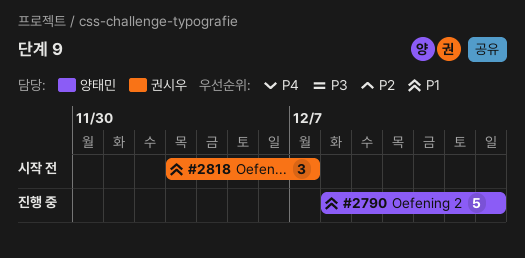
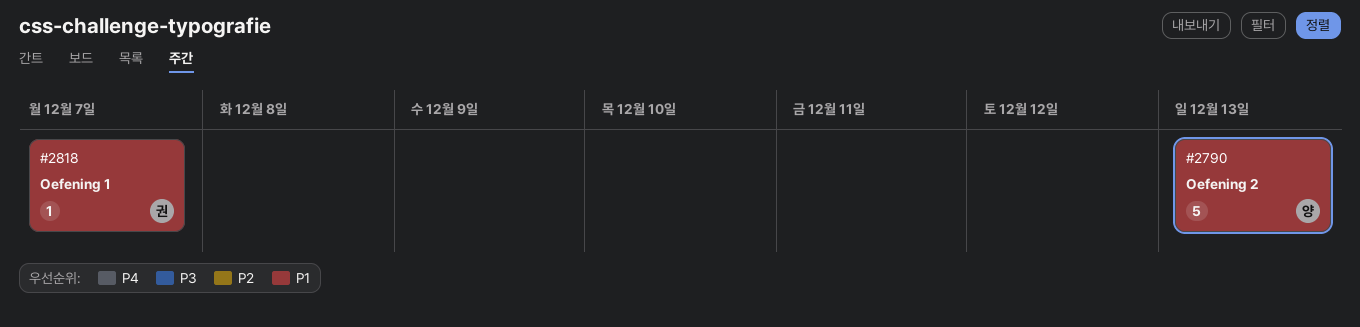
#2818, estimate: 3 -> 1

